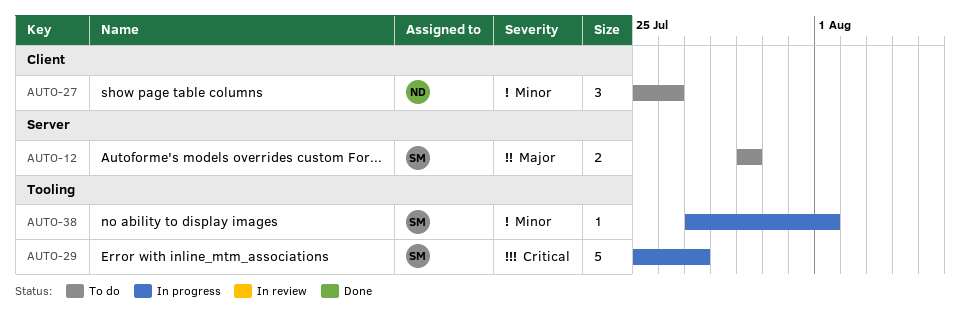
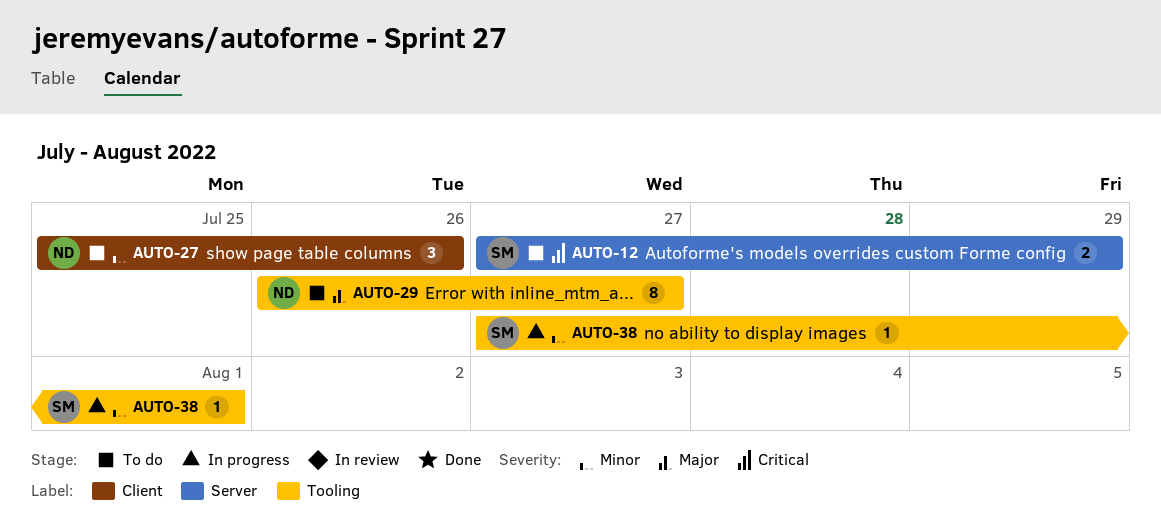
AUTO-12, priority: Major -> Critical
AUTO-12, start: Jul 29 -> Jul 27
AUTO-29, status: In progress -> To do
AUTO-29, owner: SM -> ND
AUTO-29, priority: Critical -> Major
AUTO-29, estimate: 5 -> 8
AUTO-29, start: Jul 25 -> Jul 26

